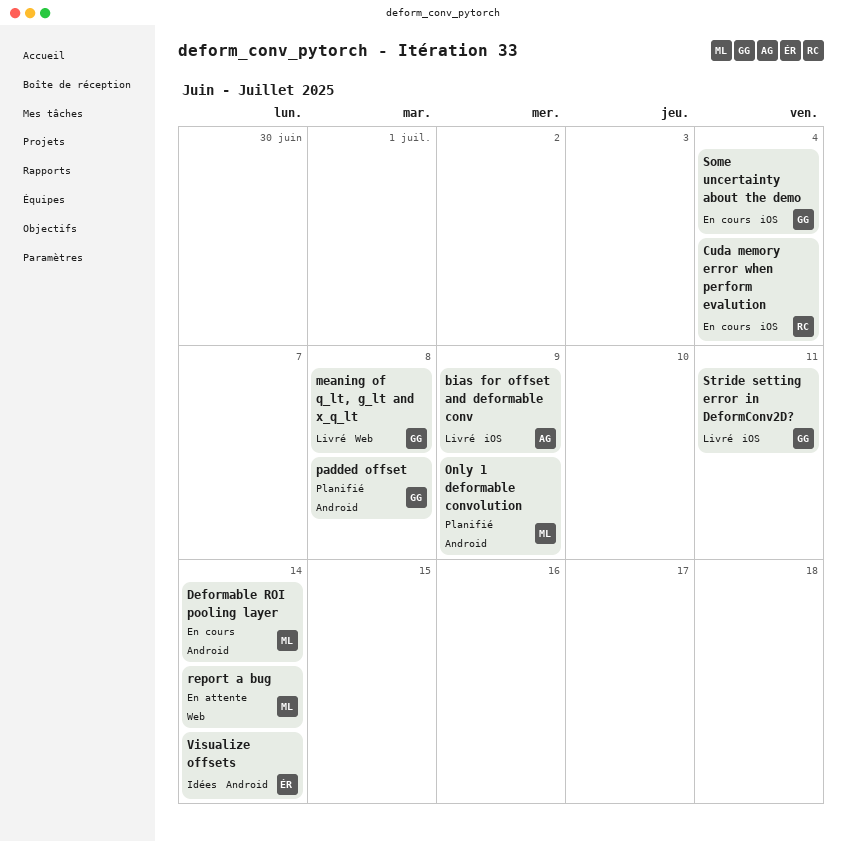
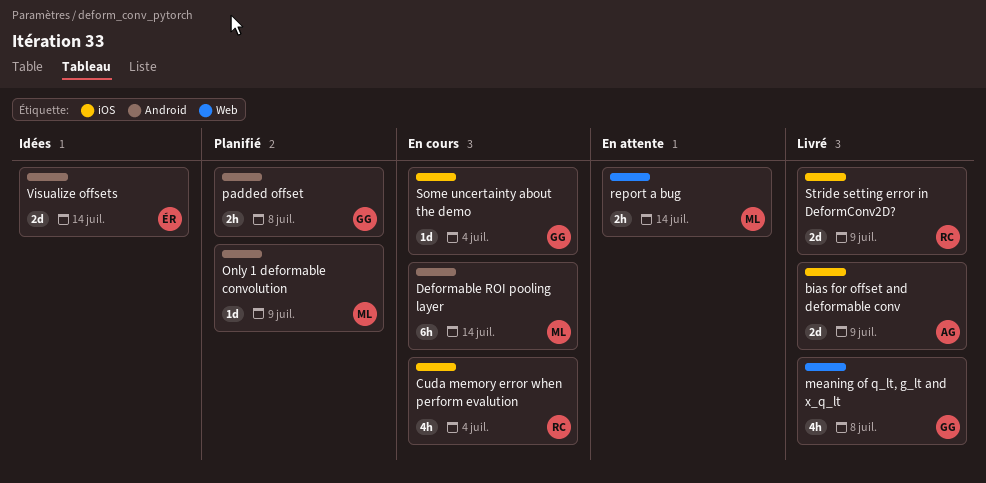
Stride setting error in DeformConv2D?, owner: GG -> RC
Stride setting error in DeformConv2D?, due: Jul 11 -> Jul 9

